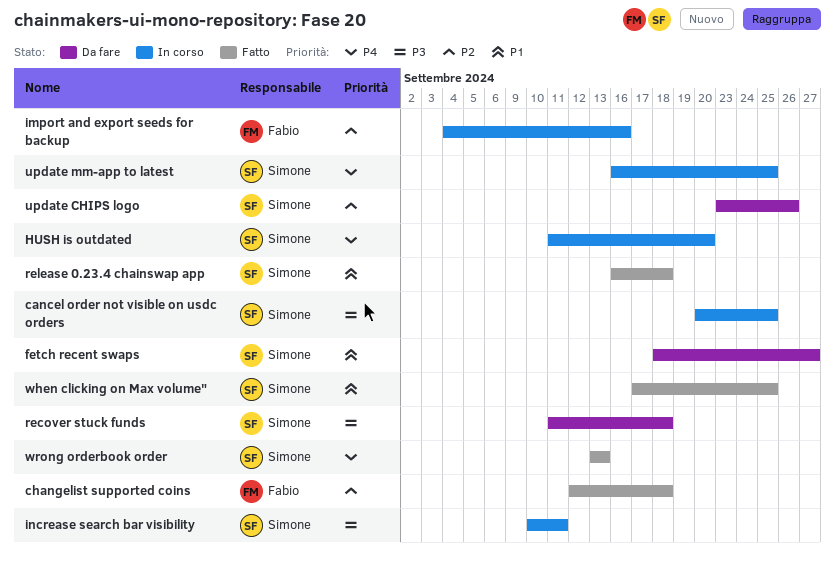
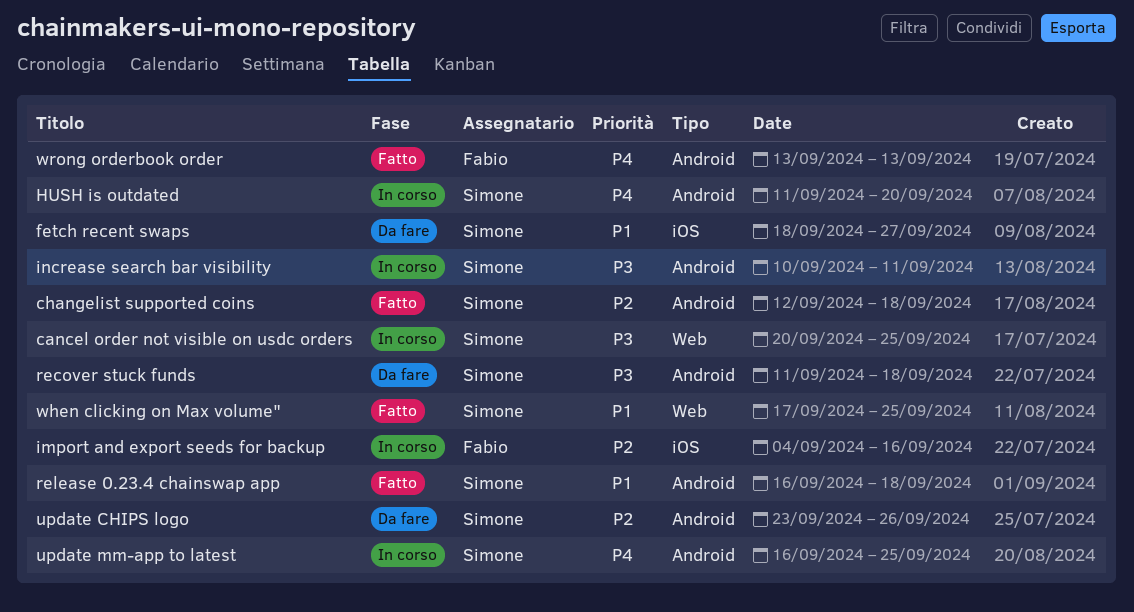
changelist supported coins, owner: Fabio -> Simone
wrong orderbook order, owner: Simone -> Fabio

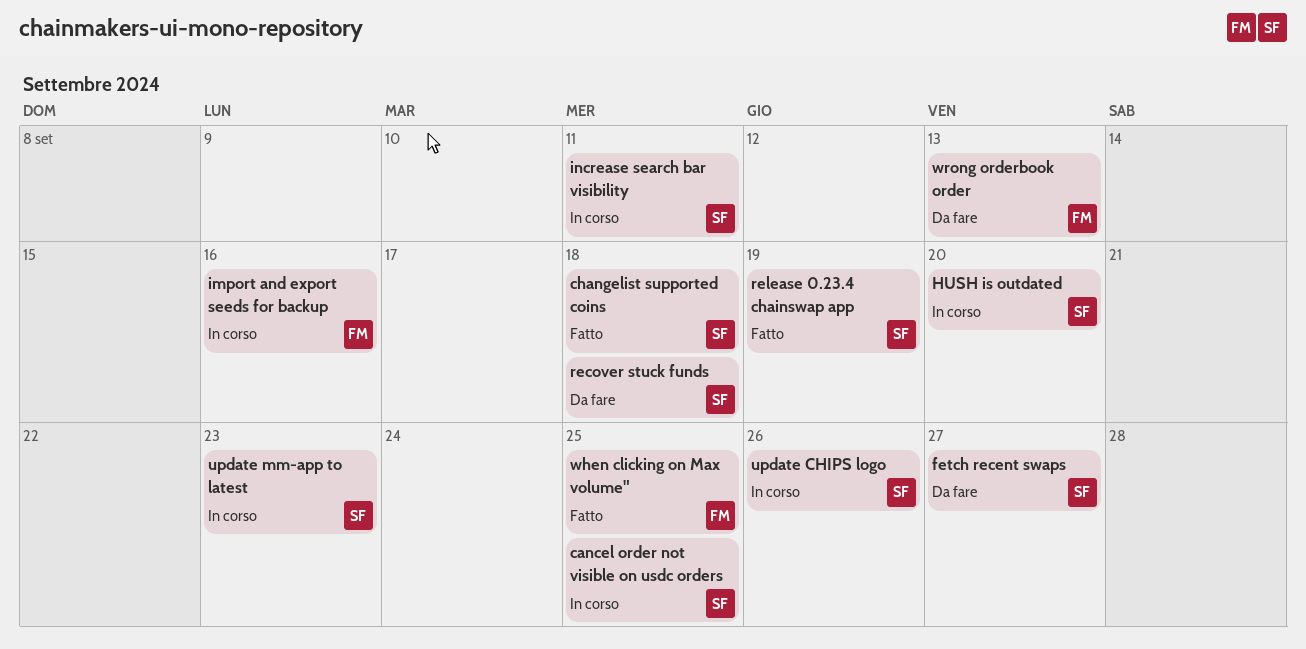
release 0.23.4 chainswap app, due: Sep 18 -> Sep 19
update CHIPS logo, status: Da fare -> In corso
update mm-app to latest, due: Sep 25 -> Sep 23
when clicking on Max volume", owner: Simone -> Fabio
wrong orderbook order, status: Fatto -> Da fare

